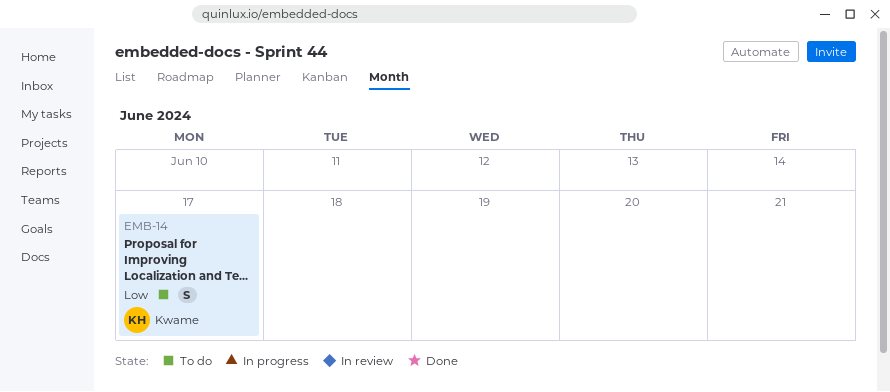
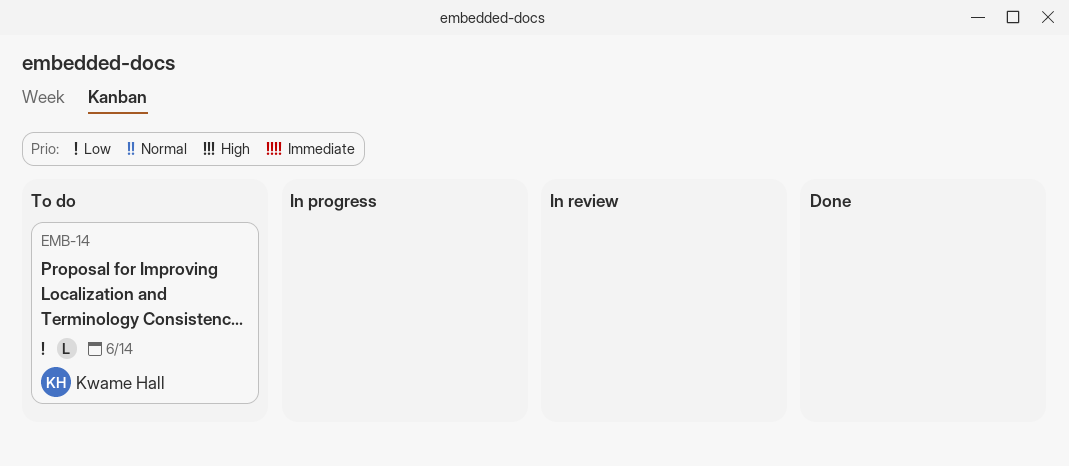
EMB-14, estimate: S -> L
EMB-14, due: Jun 17 -> Jun 14

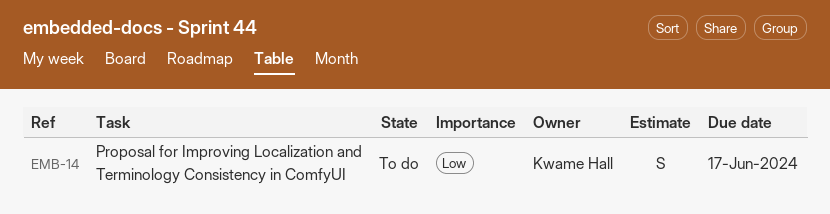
EMB-14, estimate: L -> S
EMB-14, due: Jun 14 -> Jun 17

